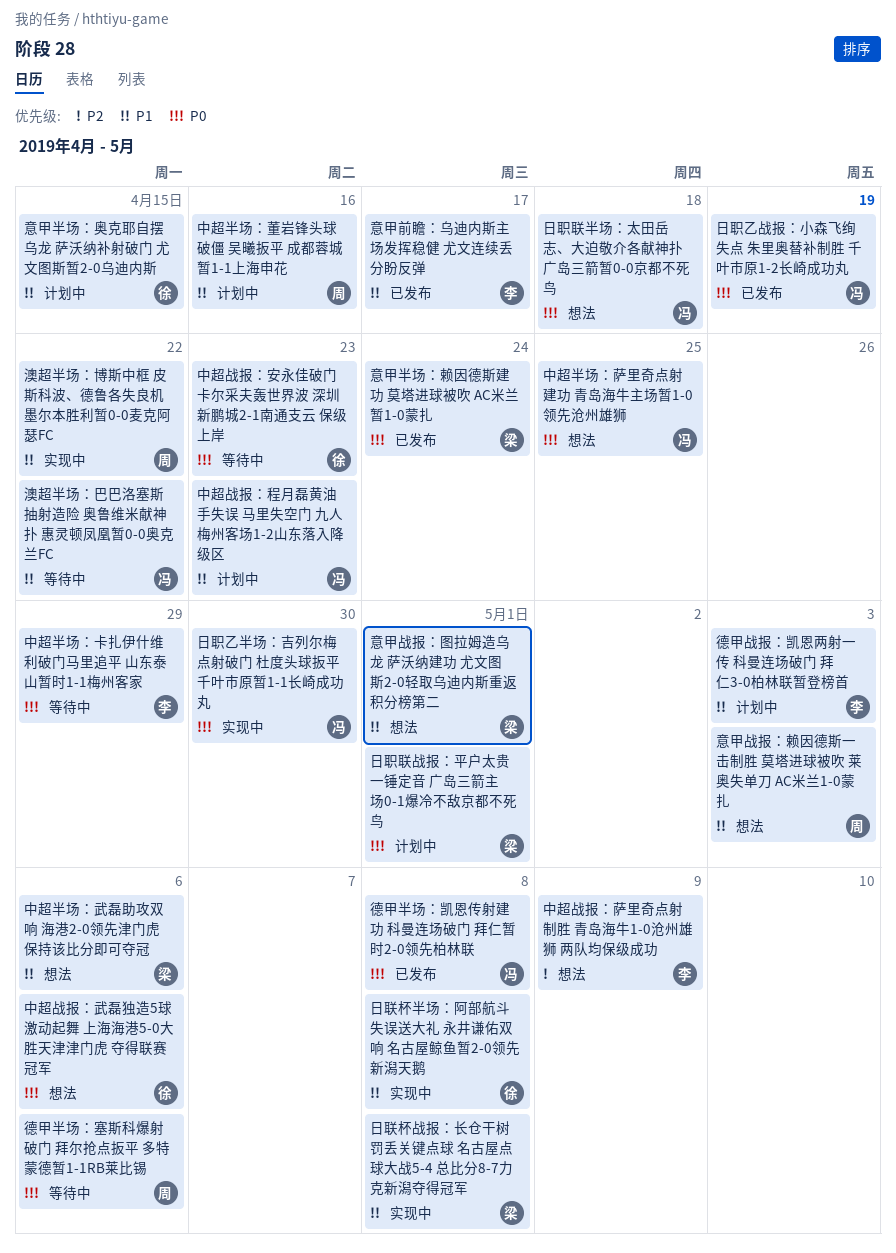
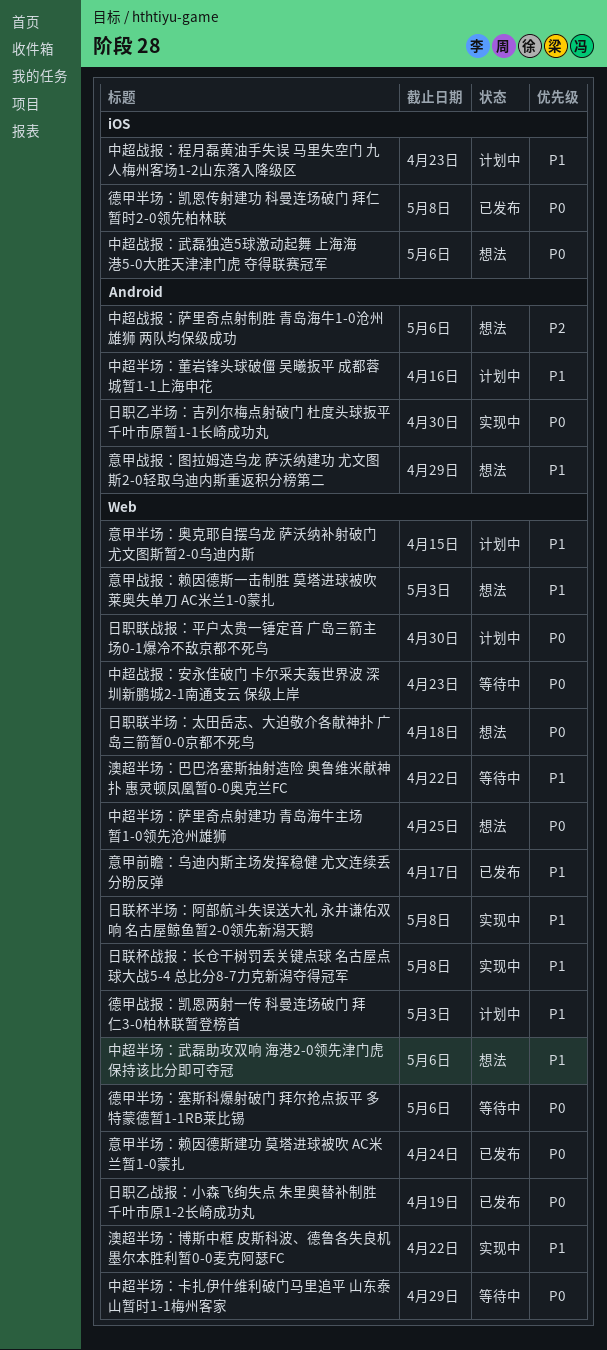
中超战报：萨里奇点射制胜 青岛海牛1-0沧州雄狮 两队均保级成功, due: May 9 -> May 6
意甲战报：图拉姆造乌龙 萨沃纳建功 尤文图斯2-0轻取乌迪内斯重返积分榜第二, due: May 1 -> Apr 29
日职联战报：平户太贵一锤定音 广岛三箭主场0-1爆冷不敌京都不死鸟, due: May 1 -> Apr 30

